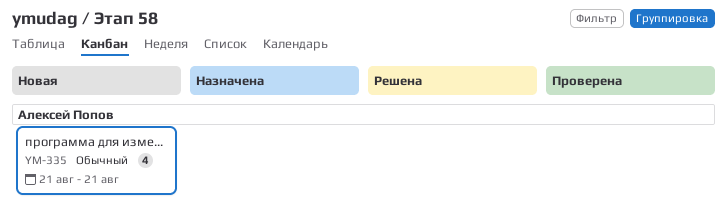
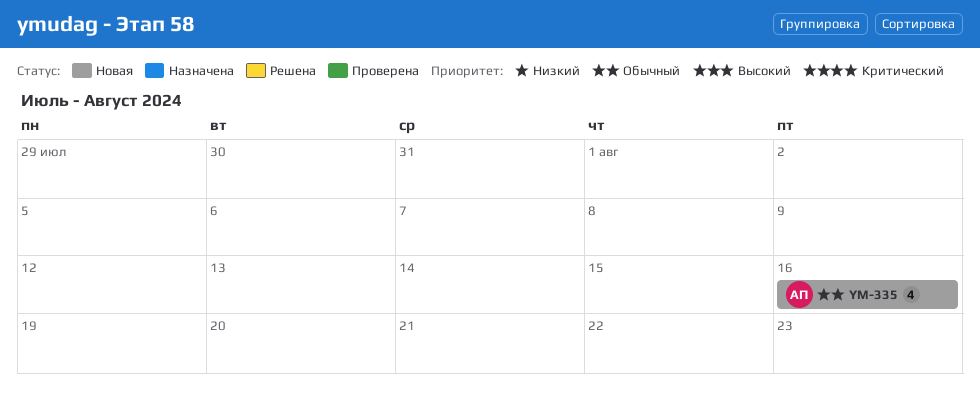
YM-335, start: Aug 21 -> Aug 16
YM-335, due: Aug 21 -> Aug 16

